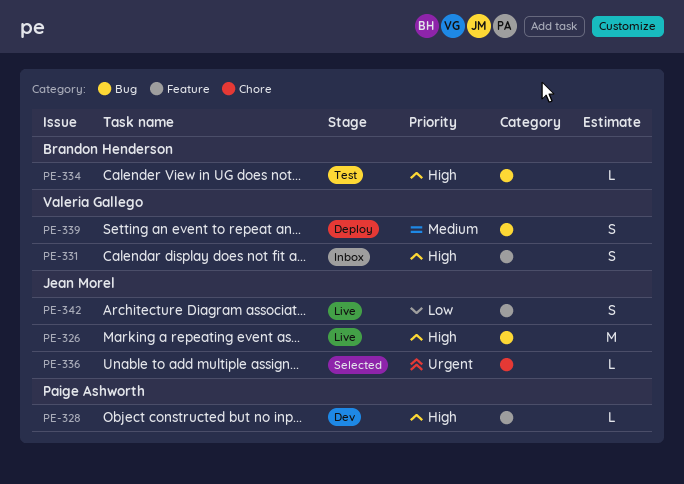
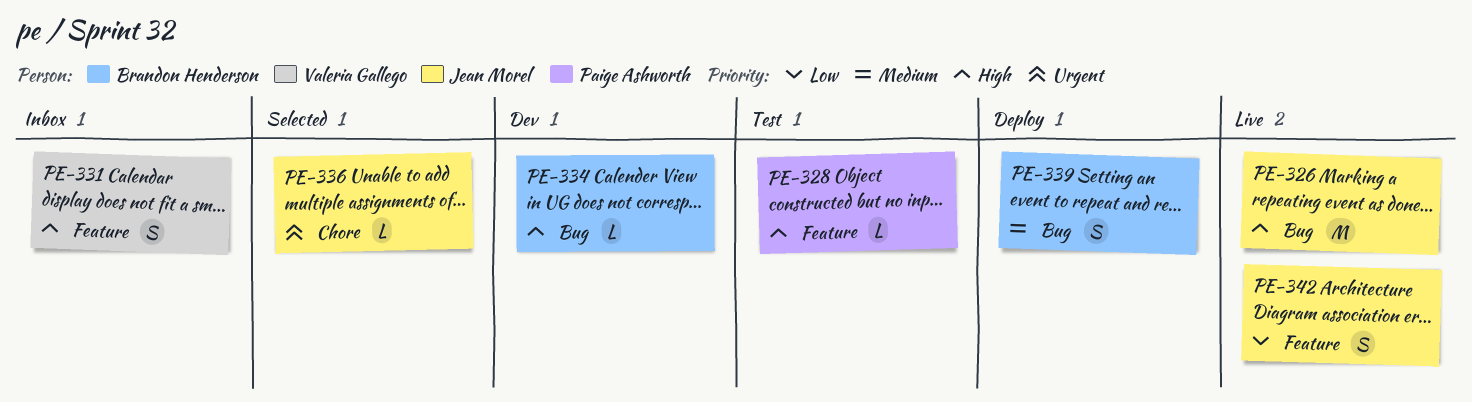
PE-328, status: Dev -> Test
PE-334, status: Test -> Dev
PE-339, owner: Valeria Gallego -> Brandon Henderson

